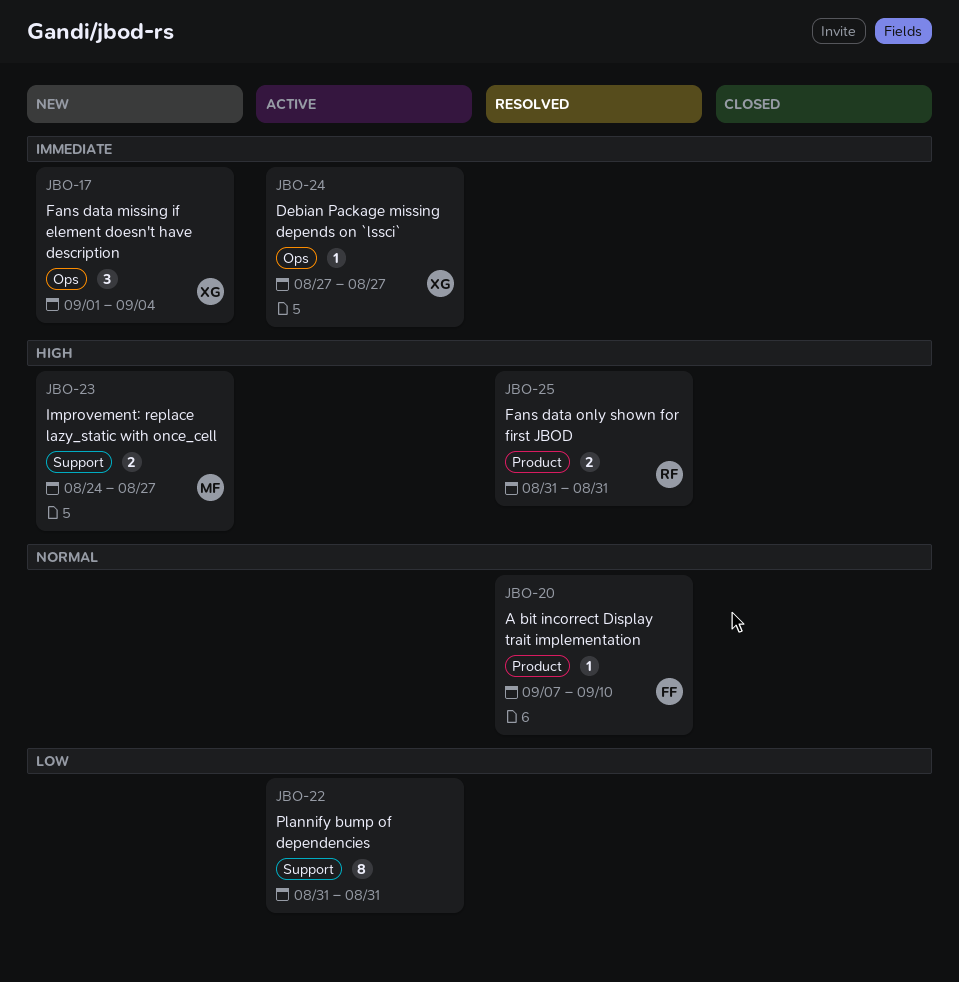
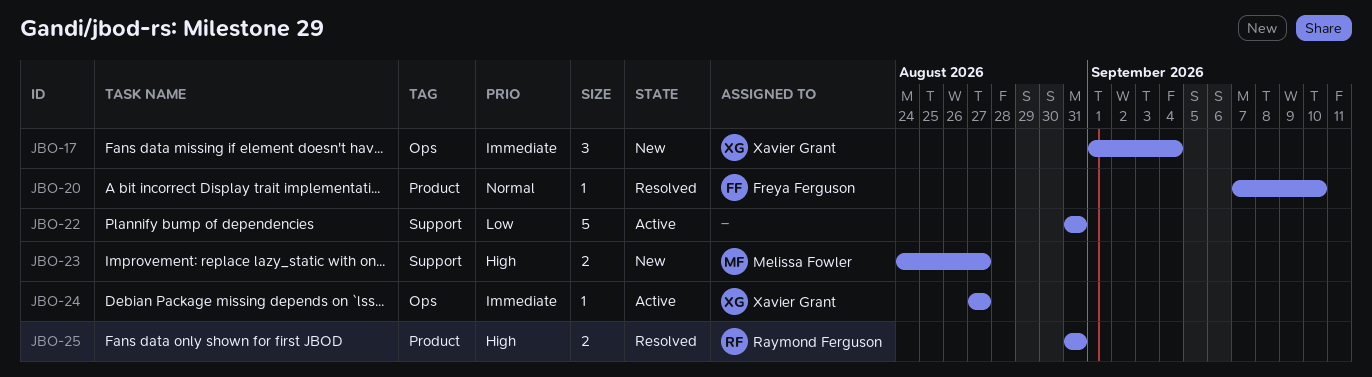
JBO-22, estimate: 8 -> 5

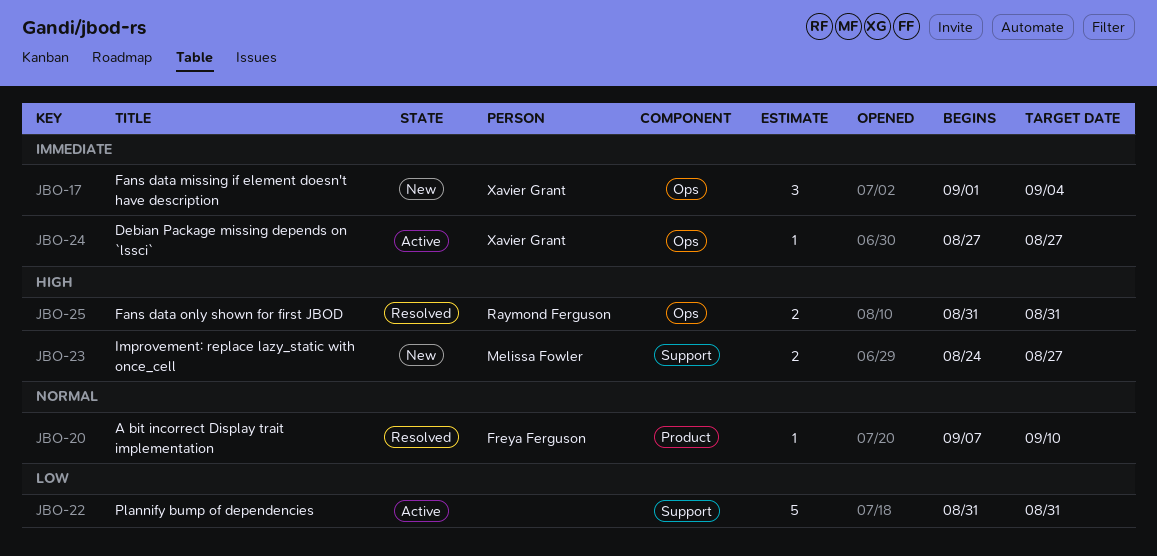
JBO-25, label: Product -> Ops

